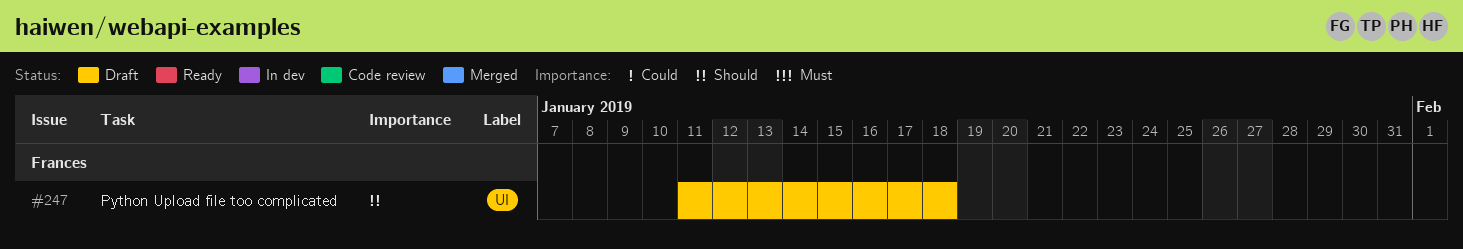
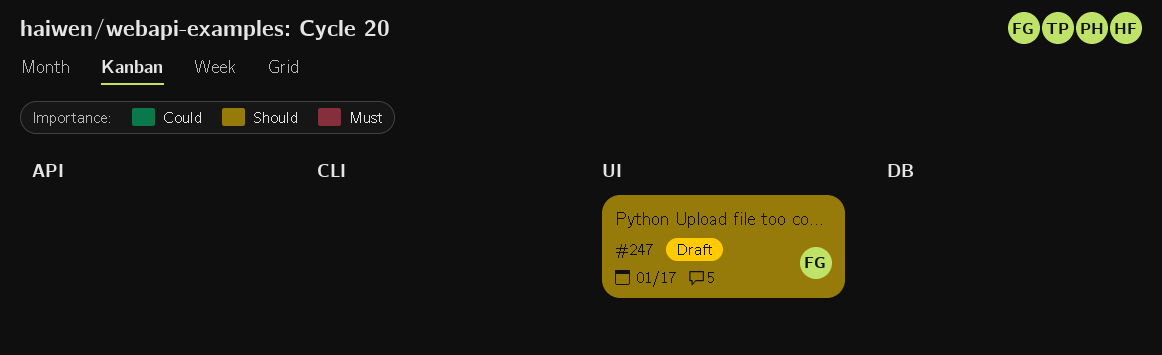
#247, due: Jan 18 -> Jan 17

